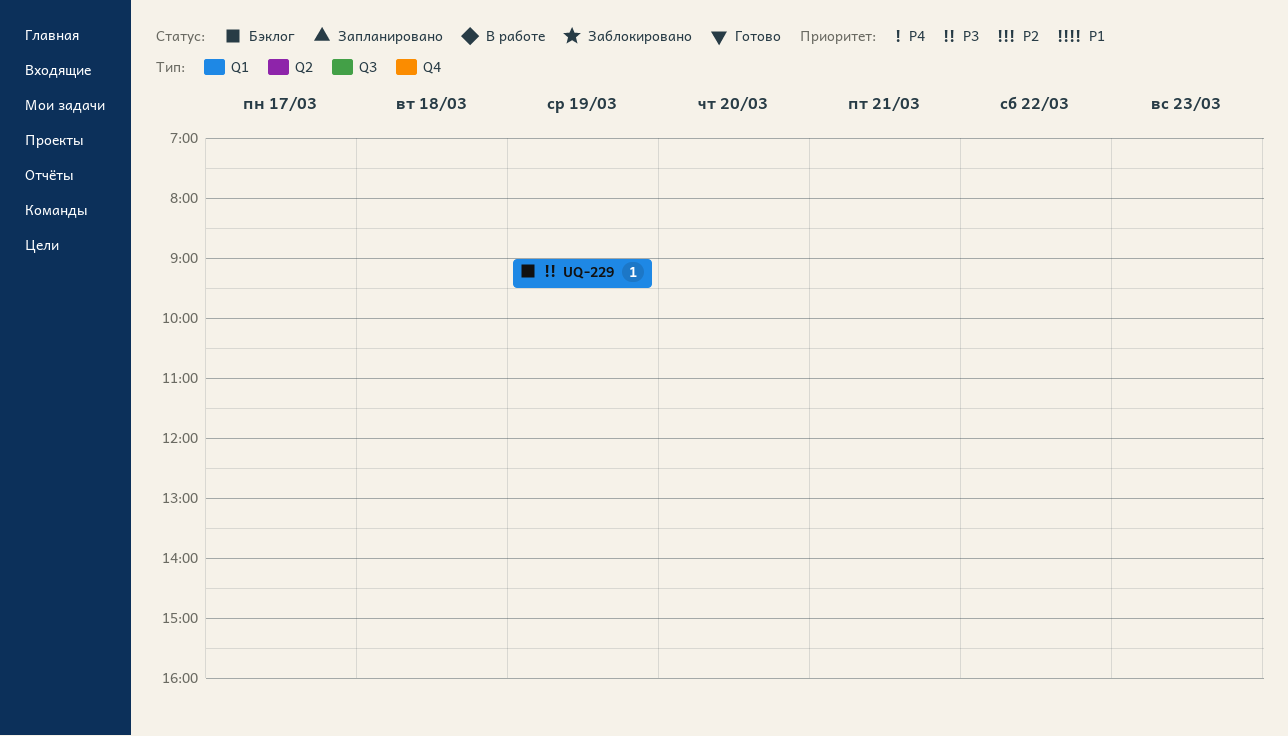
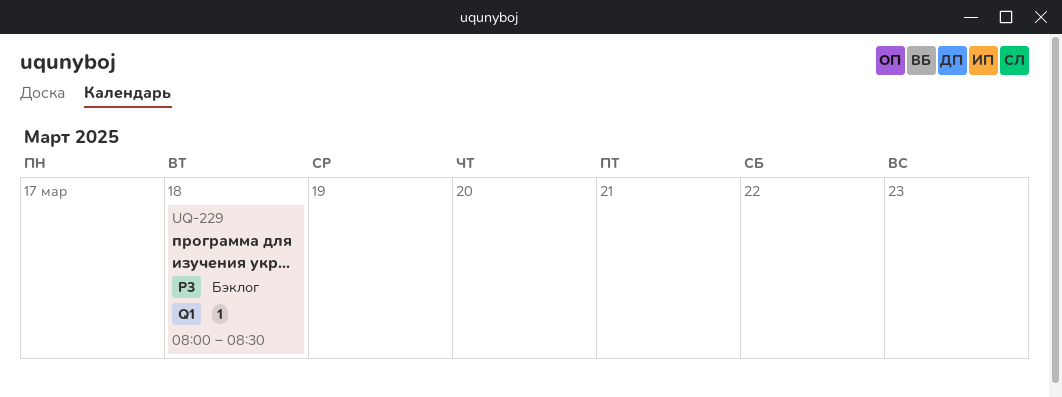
UQ-229, day: Mar 19 -> Mar 18
UQ-229, begins: 09:00 -> 08:00
UQ-229, ends: 09:30 -> 08:30

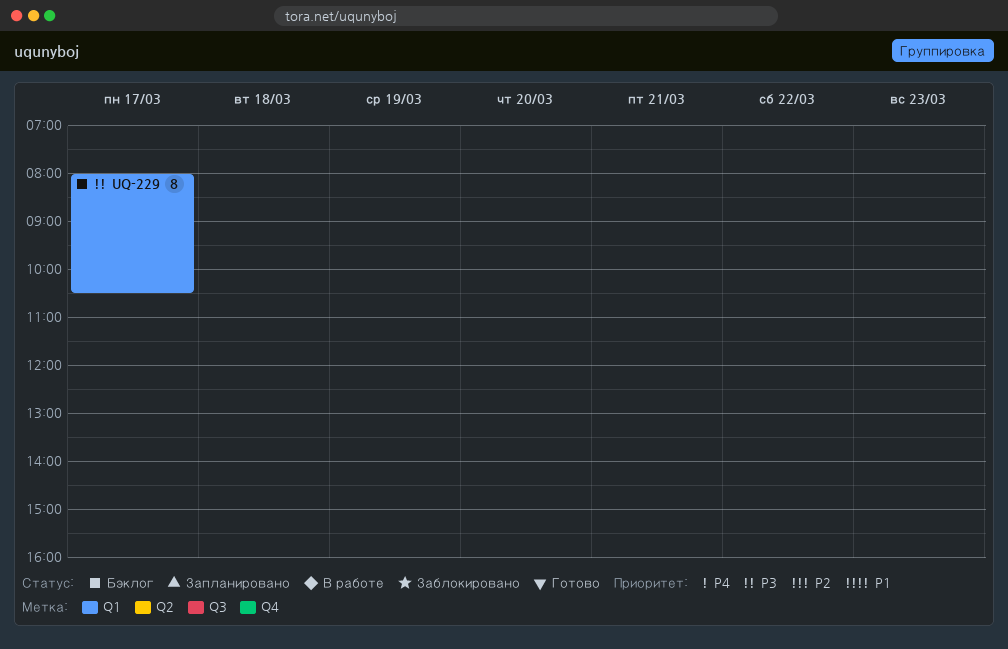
UQ-229, estimate: 1 -> 8
UQ-229, day: Mar 18 -> Mar 17
UQ-229, ends: 08:30 -> 10:30

